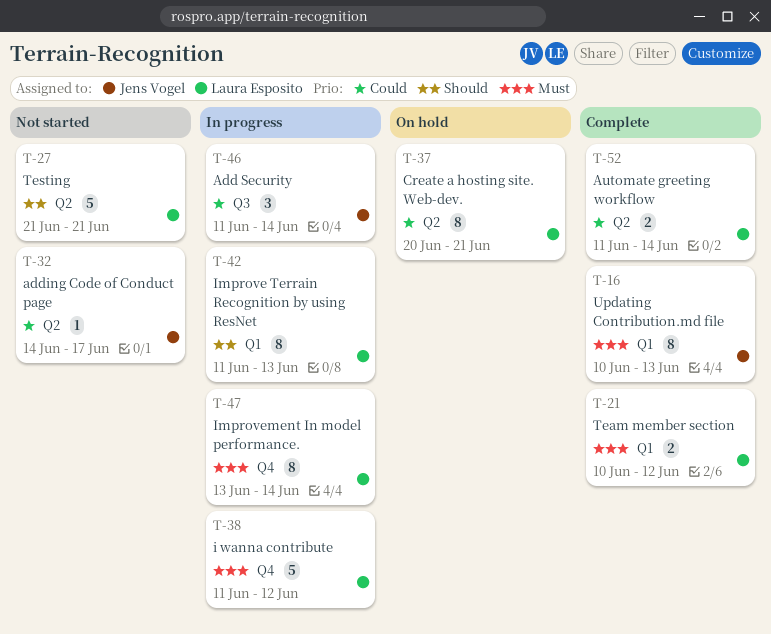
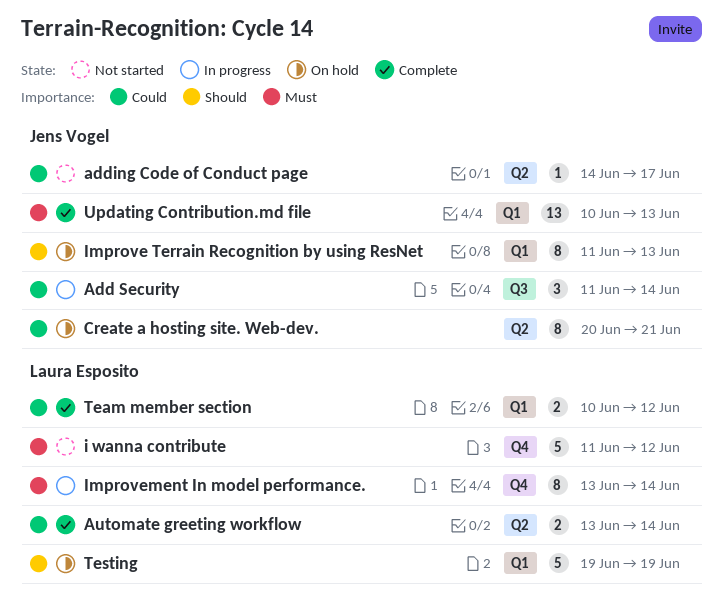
Automate greeting workflow, start: Jun 11 -> Jun 13
Create a hosting site. Web-dev., owner: Laura Esposito -> Jens Vogel
i wanna contribute, status: In progress -> Not started
Improve Terrain Recognition by using ResNet, status: In progress -> On hold
Improve Terrain Recognition by using ResNet, owner: Laura Esposito -> Jens Vogel
Team member section, priority: Must -> Could
Testing, status: Not started -> On hold
Testing, label: Q2 -> Q1
Testing, start: Jun 21 -> Jun 19
Testing, due: Jun 21 -> Jun 19
Updating Contribution.md file, estimate: 8 -> 13

